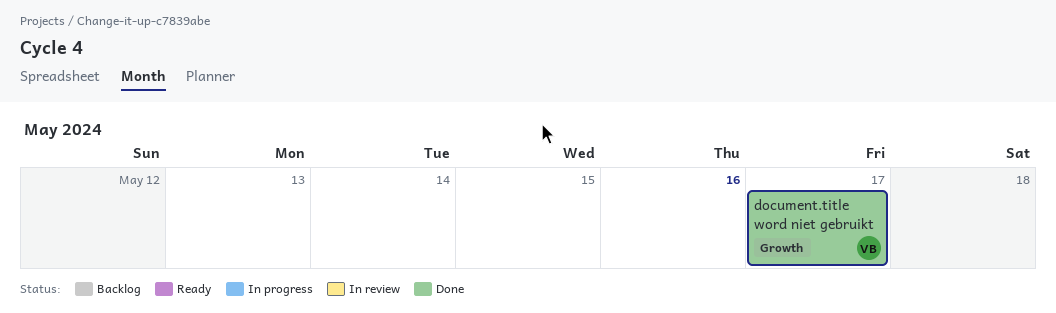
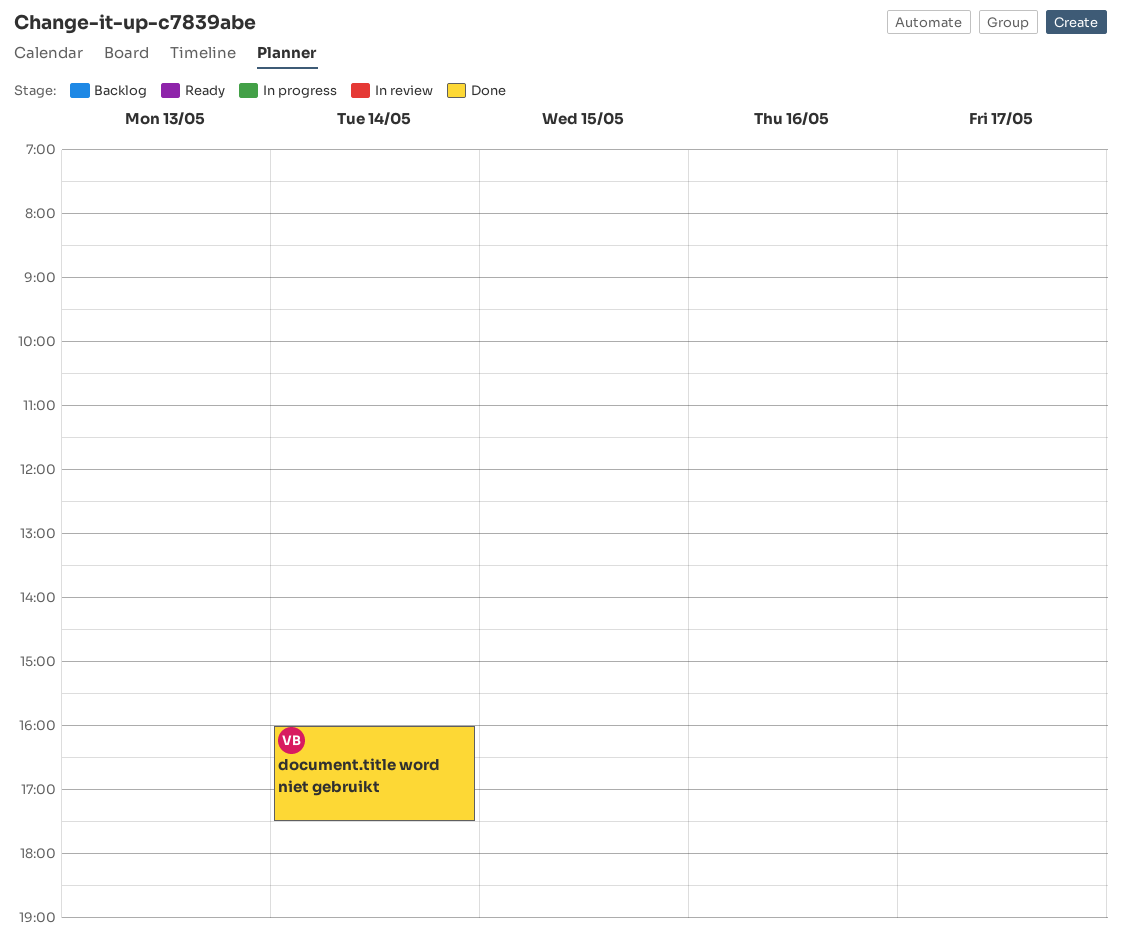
document.title word niet gebruikt, day: May 17 -> May 14

